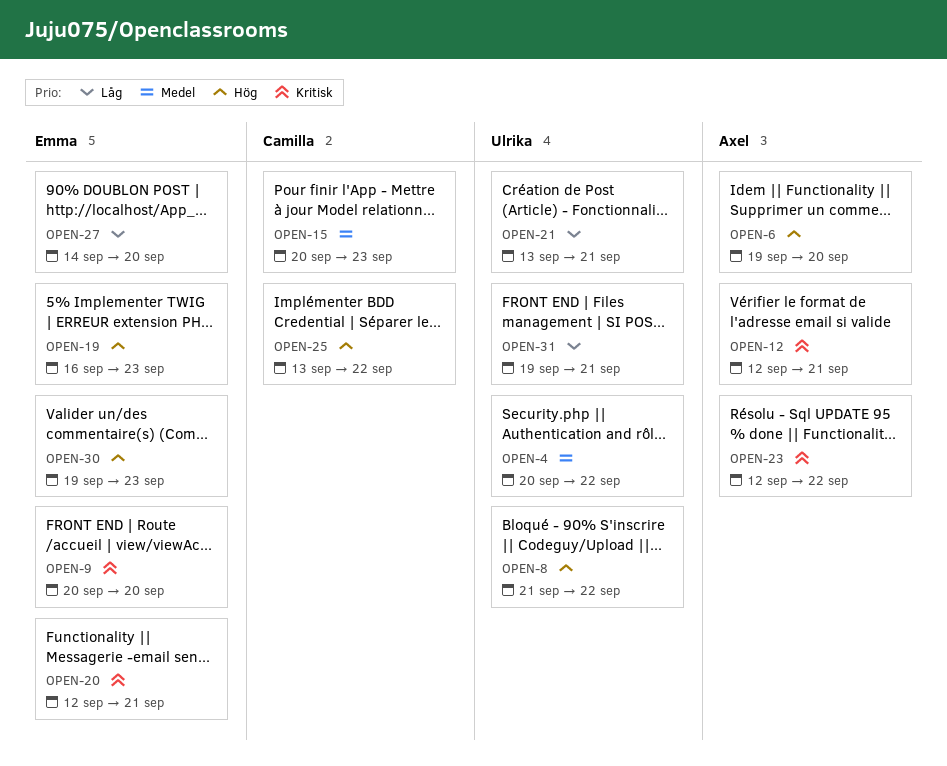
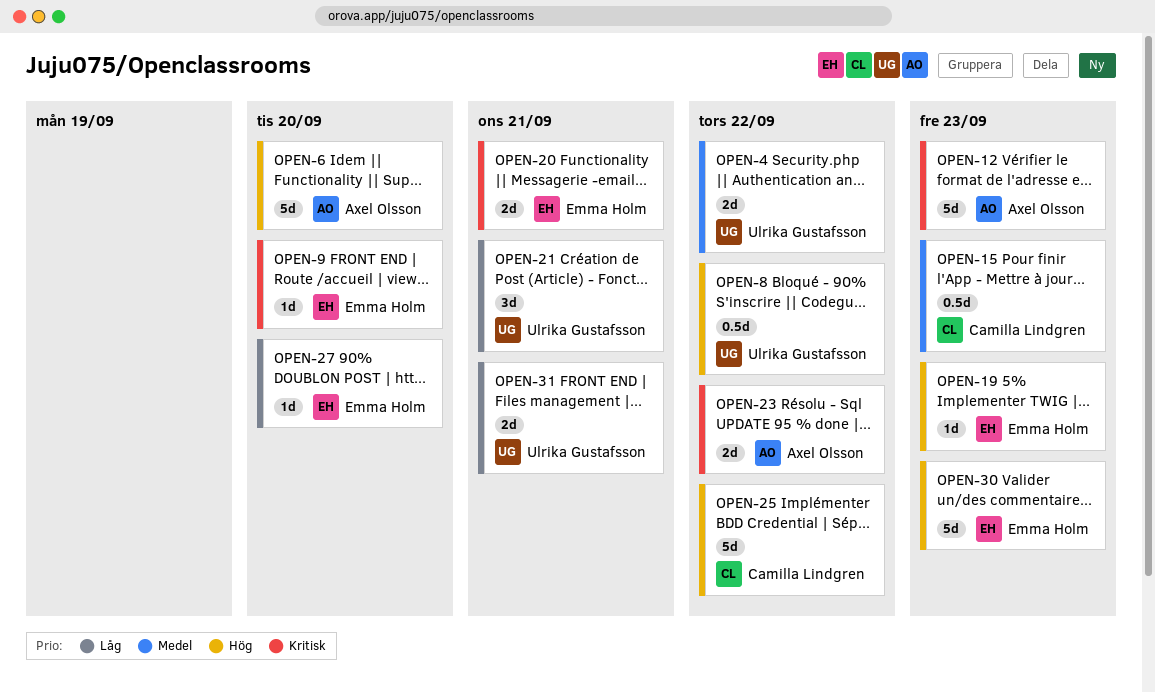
OPEN-12, due: Sep 21 -> Sep 23

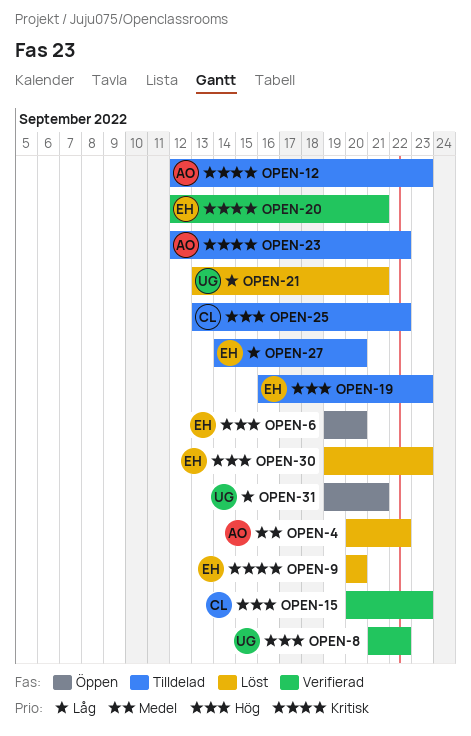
OPEN-4, owner: Ulrika Gustafsson -> Axel Olsson
OPEN-6, owner: Axel Olsson -> Emma Holm
OPEN-15, priority: Medel -> Hög

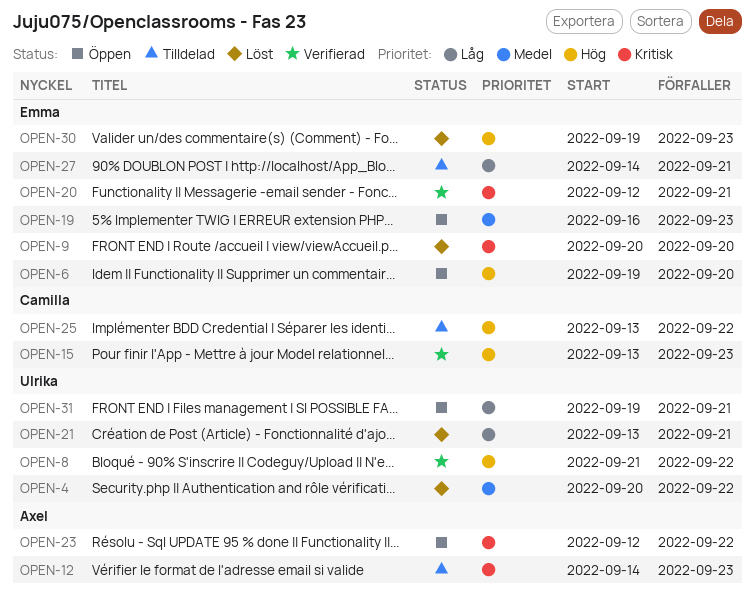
OPEN-4, owner: Axel -> Ulrika
OPEN-12, start: Sep 12 -> Sep 14
OPEN-15, start: Sep 20 -> Sep 13
OPEN-19, status: Tilldelad -> Öppen
OPEN-19, priority: Hög -> Medel
OPEN-23, status: Tilldelad -> Öppen
OPEN-27, due: Sep 20 -> Sep 21

